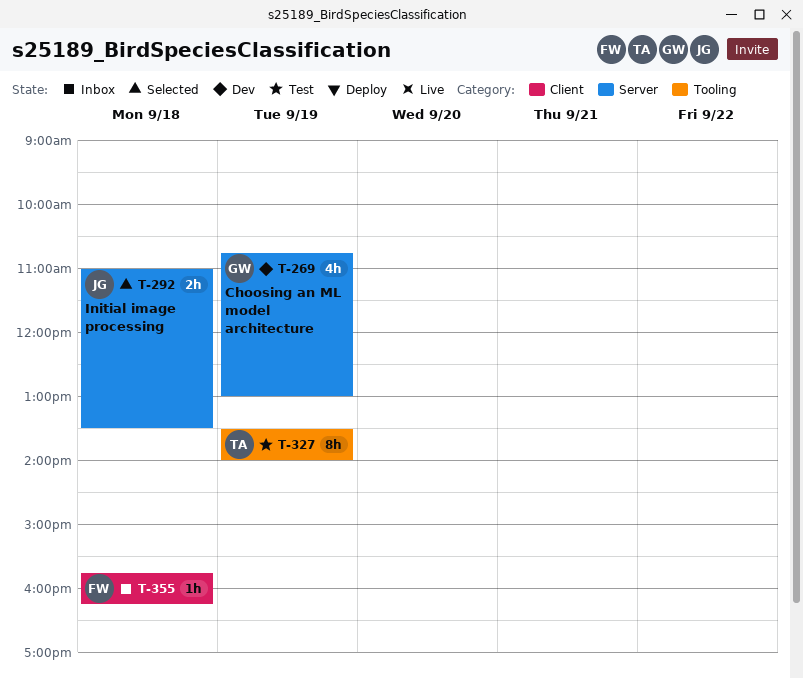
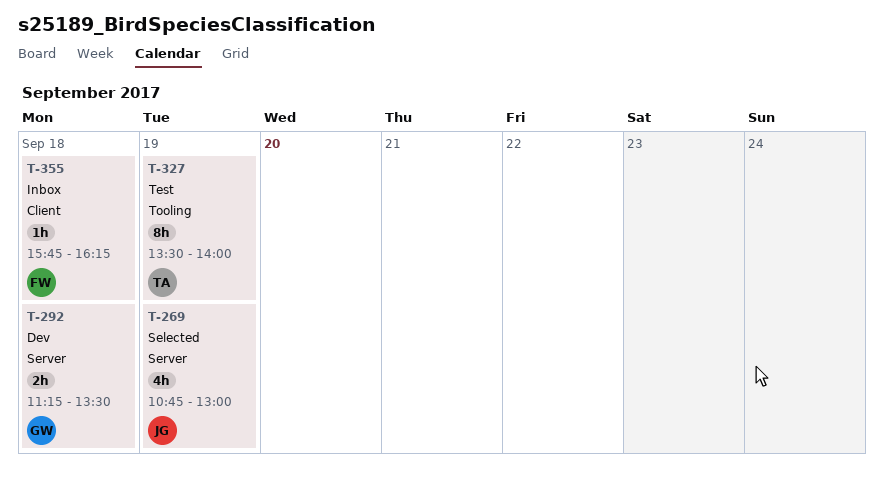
T-269, status: Dev -> Selected
T-269, owner: GW -> JG
T-292, status: Selected -> Dev
T-292, owner: JG -> GW
T-292, begins: 11:00 -> 11:15

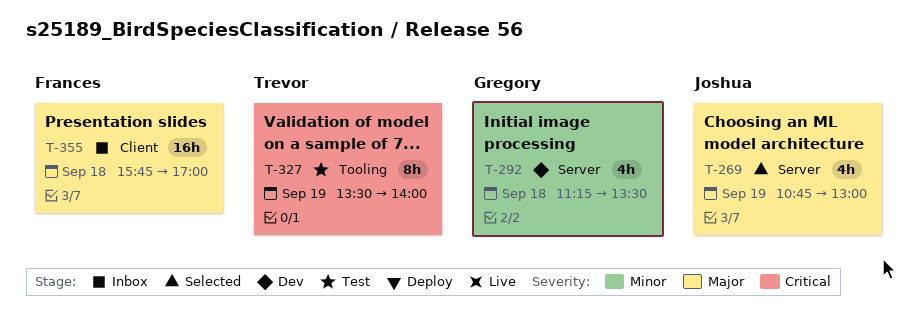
T-292, estimate: 2h -> 4h
T-355, estimate: 1h -> 16h
T-355, ends: 16:15 -> 17:00

